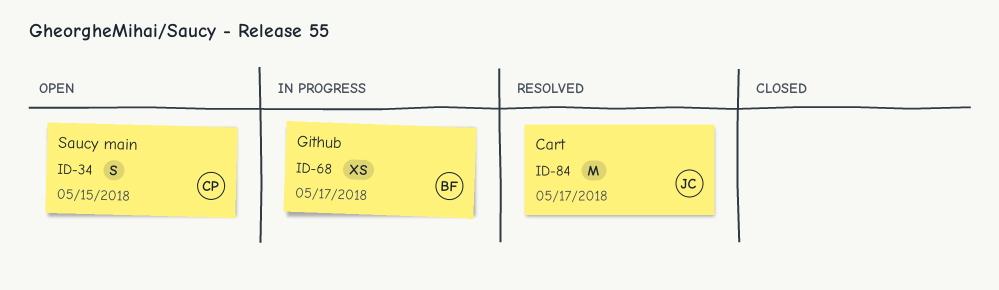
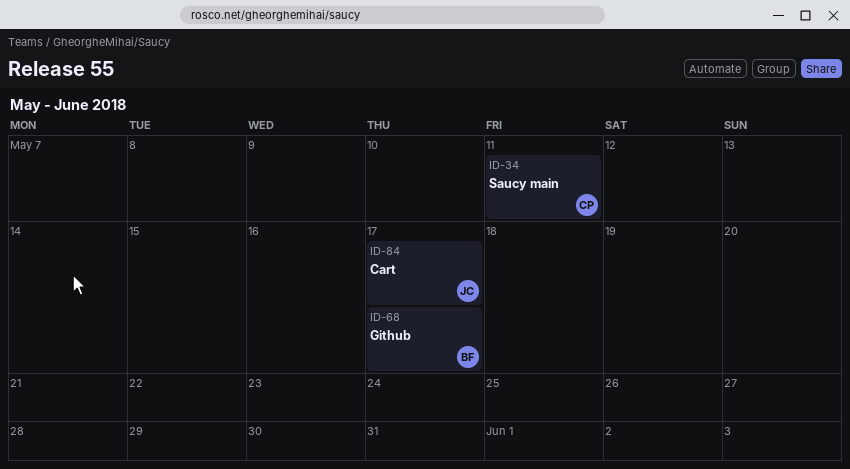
ID-34, due: May 15 -> May 11

